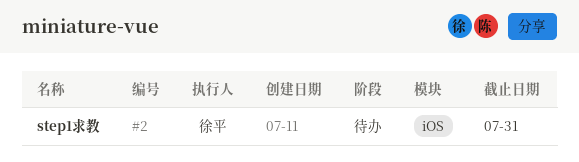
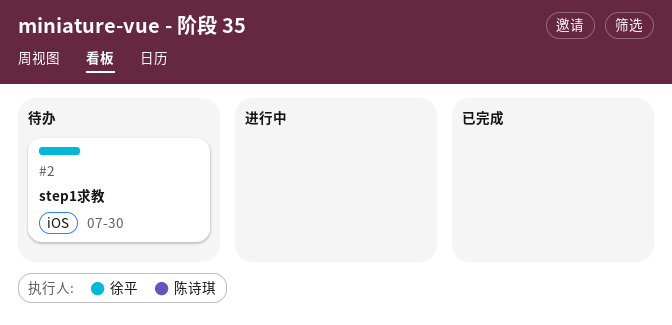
#2, due: Jul 31 -> Jul 30

